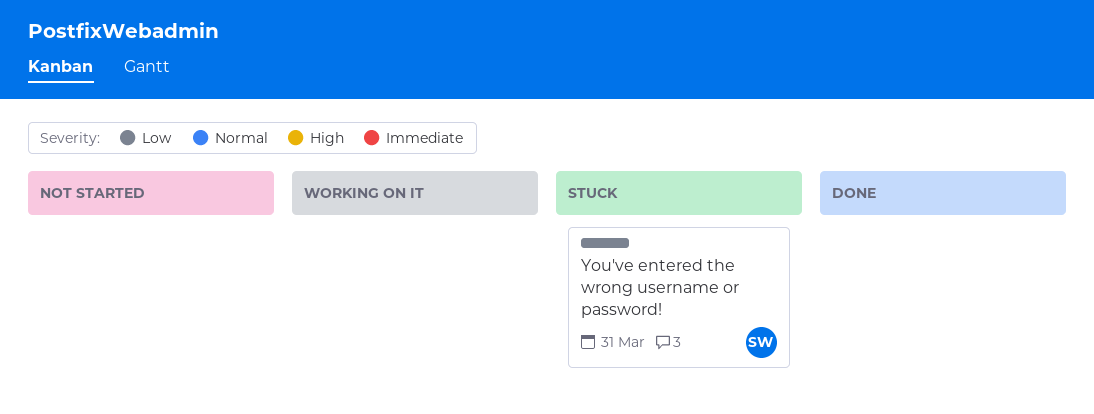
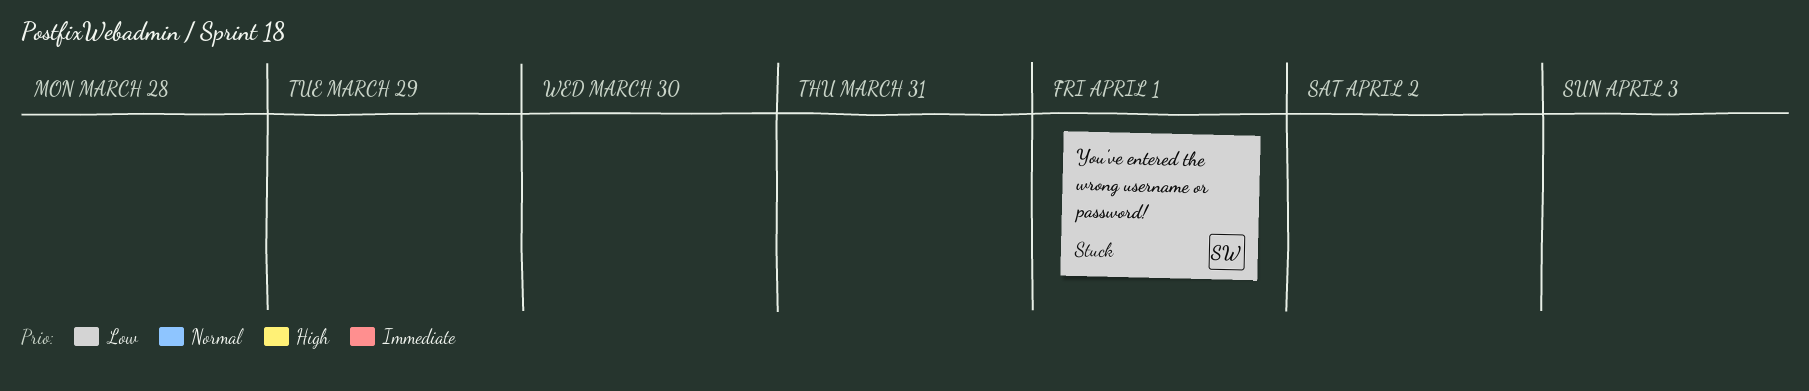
You've entered the wrong username or password!, due: Mar 31 -> Apr 1

